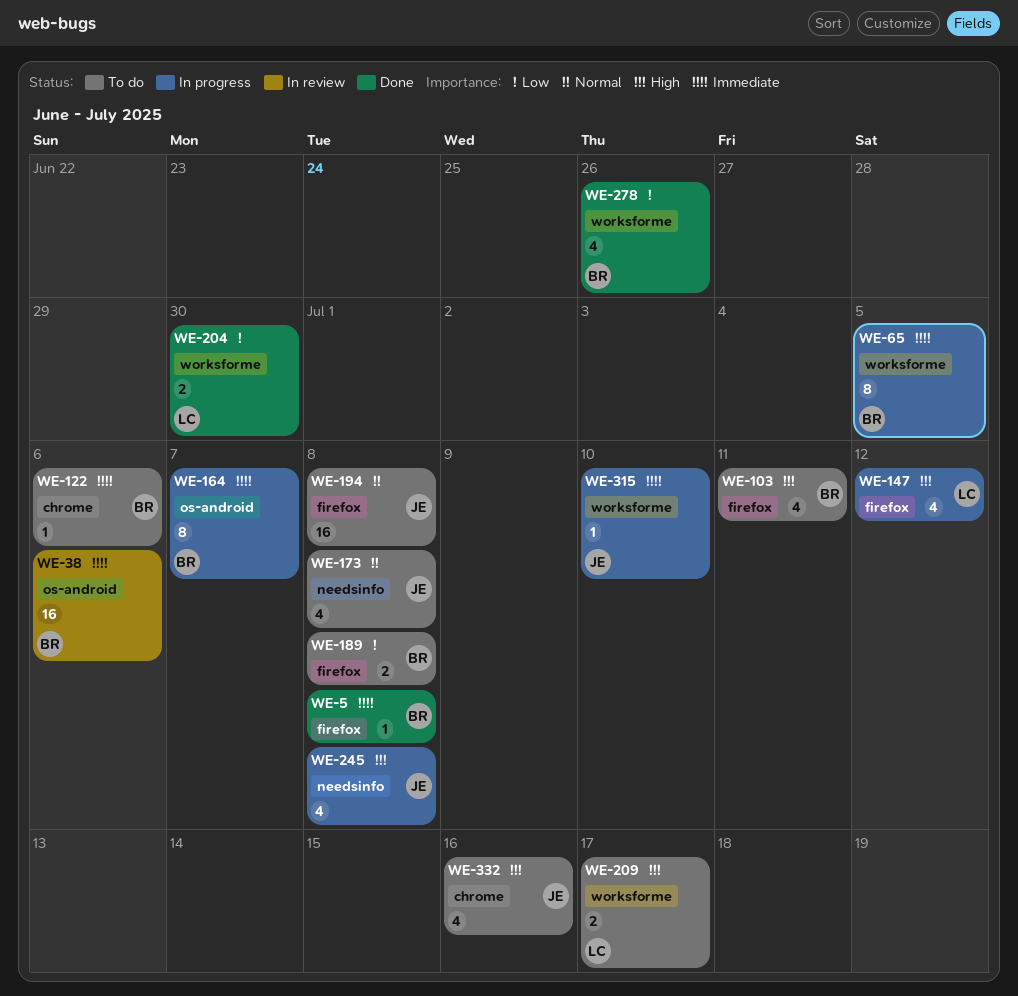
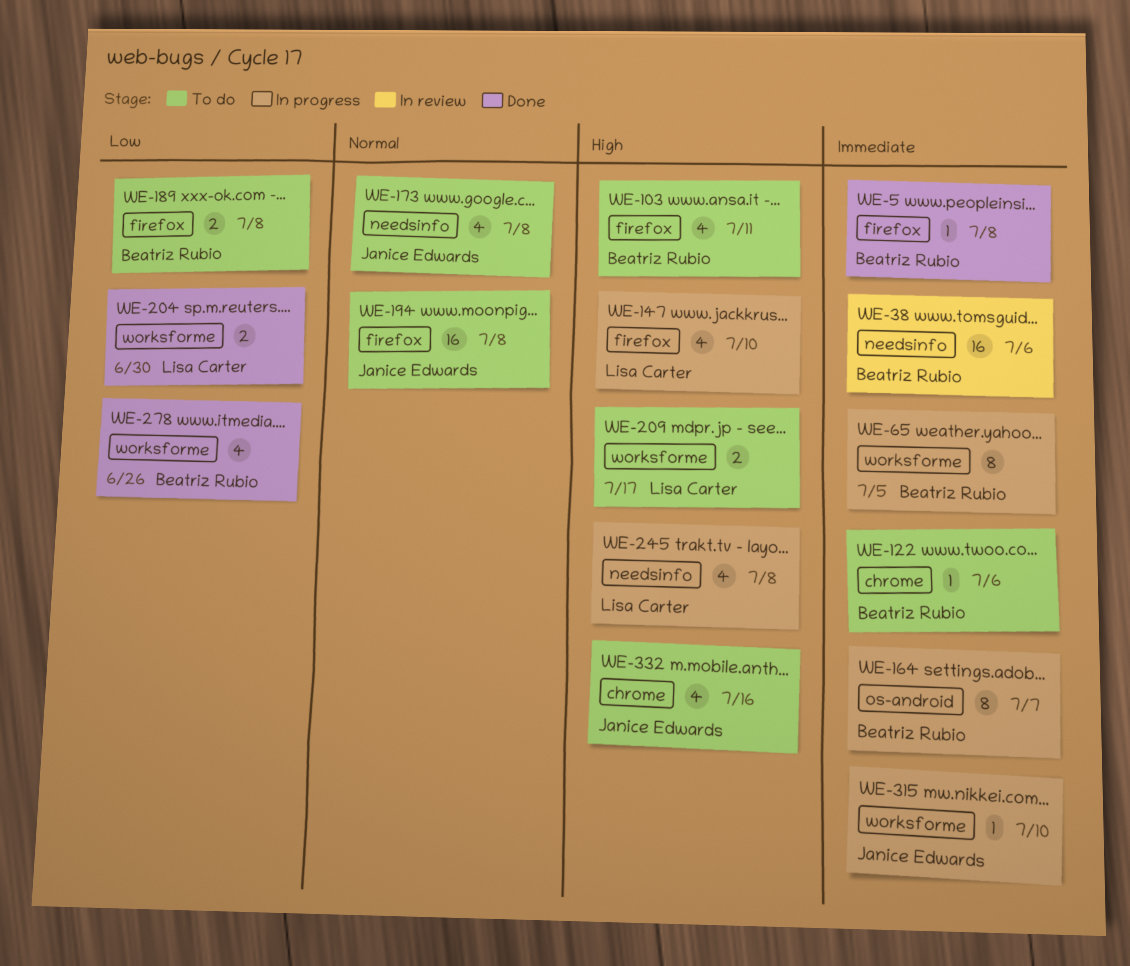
WE-38, label: os-android -> needsinfo
WE-147, due: Jul 12 -> Jul 10
WE-245, owner: Janice Edwards -> Lisa Carter

